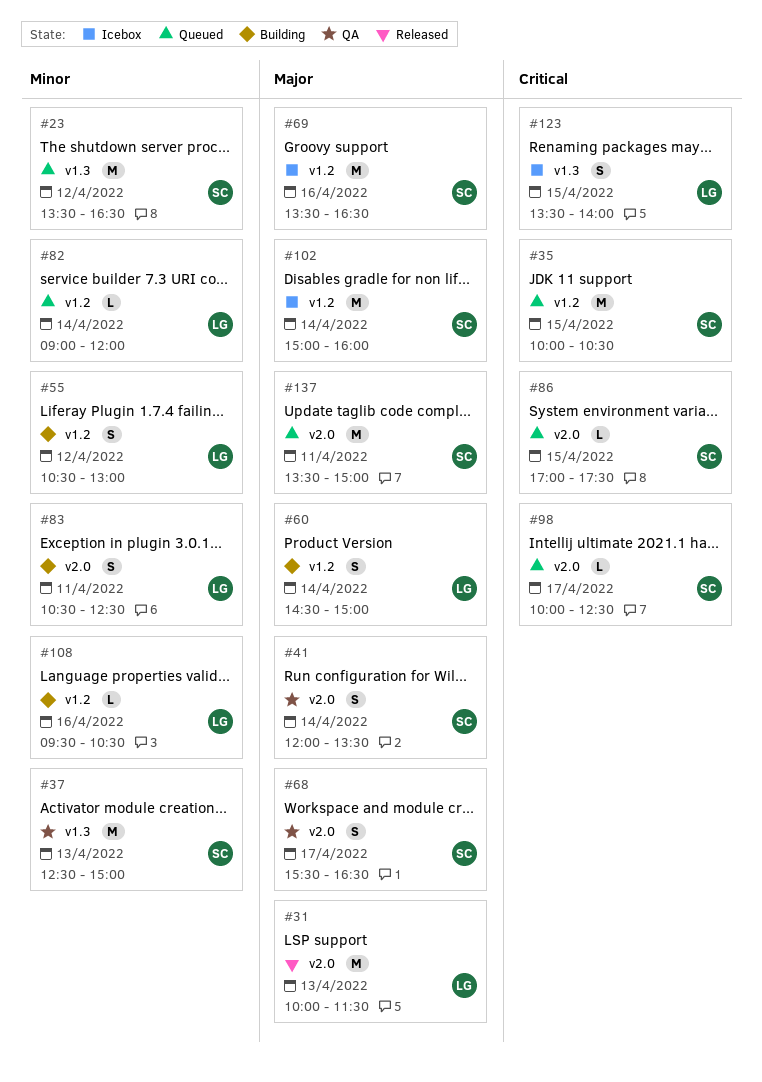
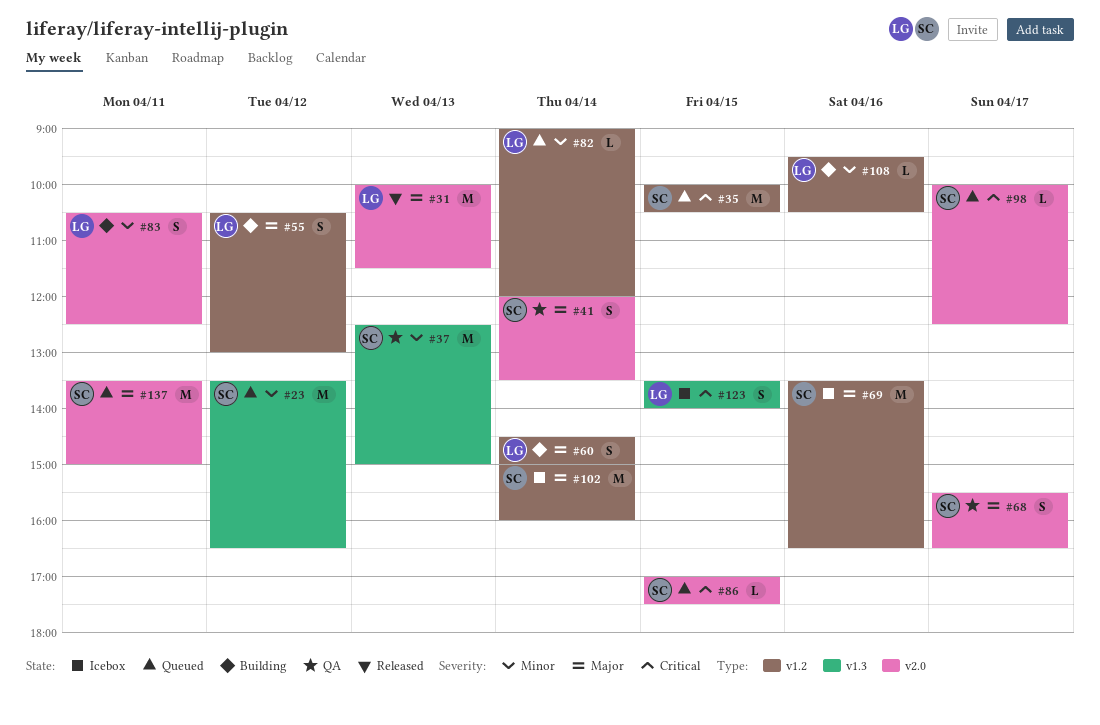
#55, priority: Minor -> Major

